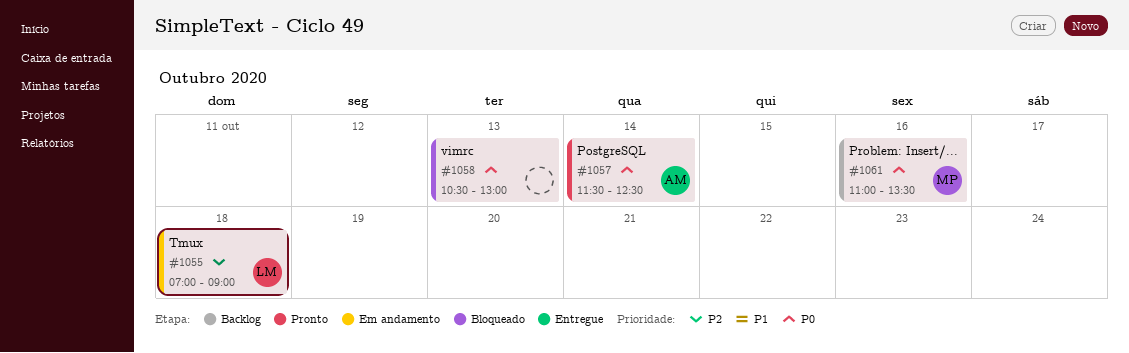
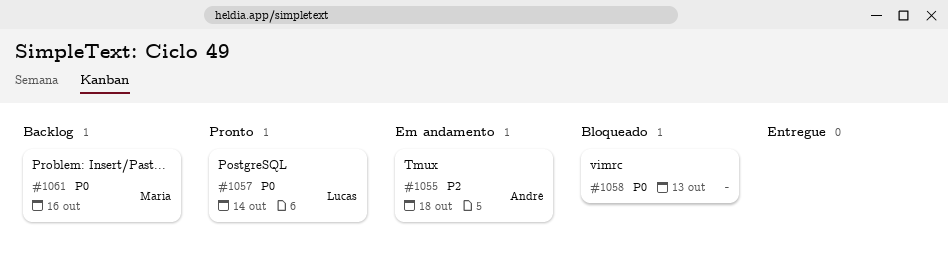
#1055, owner: Lucas -> André
#1057, owner: André -> Lucas

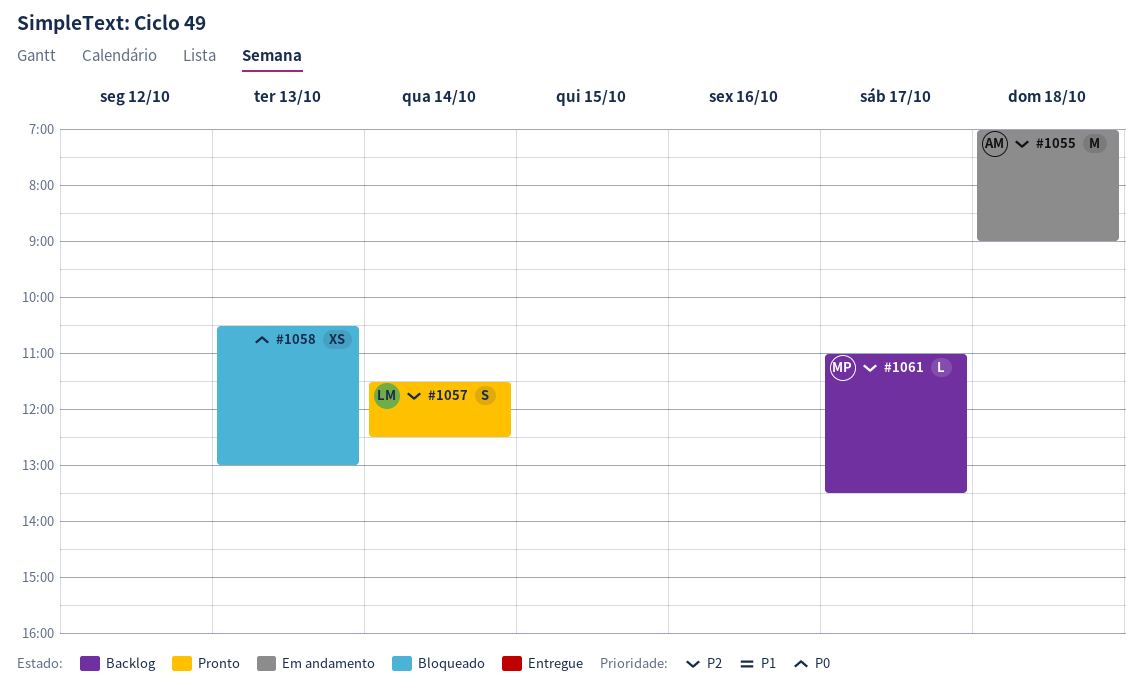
#1057, priority: P0 -> P2
#1061, priority: P0 -> P2
#1061, day: Oct 16 -> Oct 17

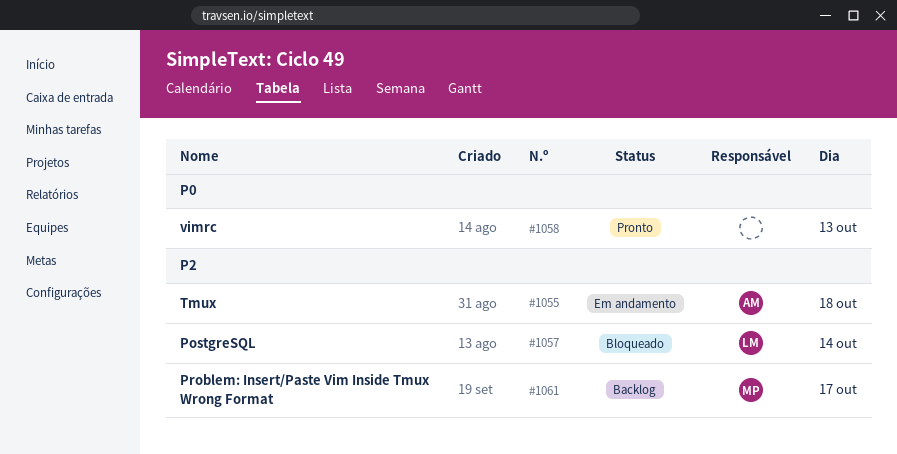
#1057, status: Pronto -> Bloqueado
#1058, status: Bloqueado -> Pronto

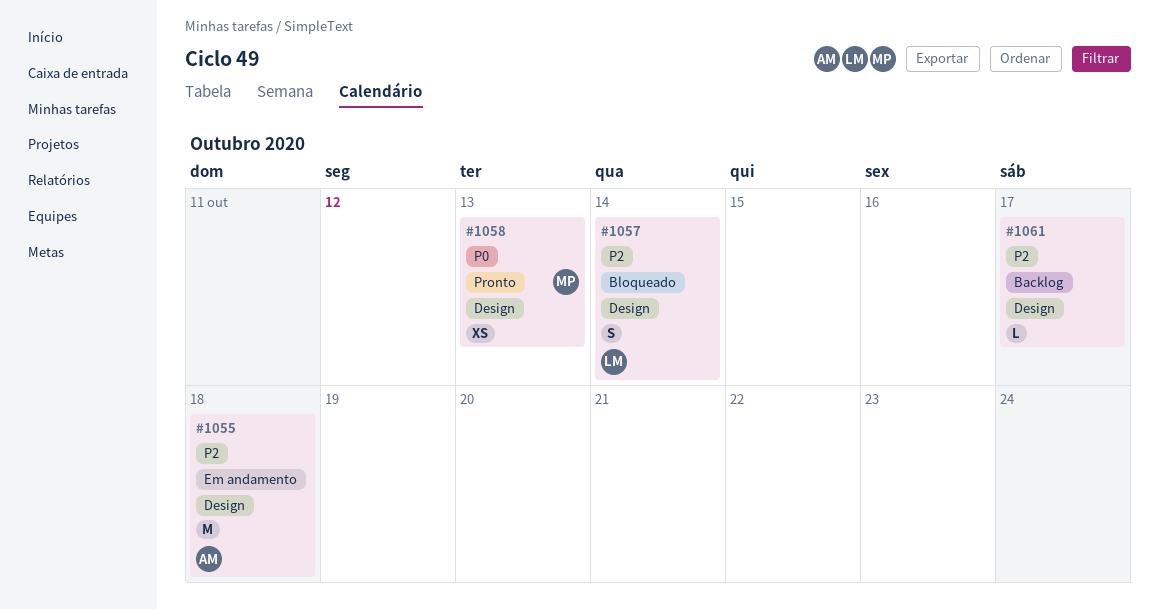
#1058, owner: none -> MP
#1061, owner: MP -> none

